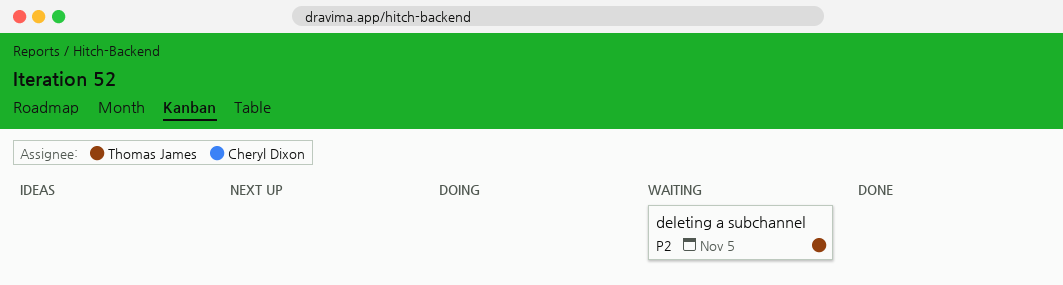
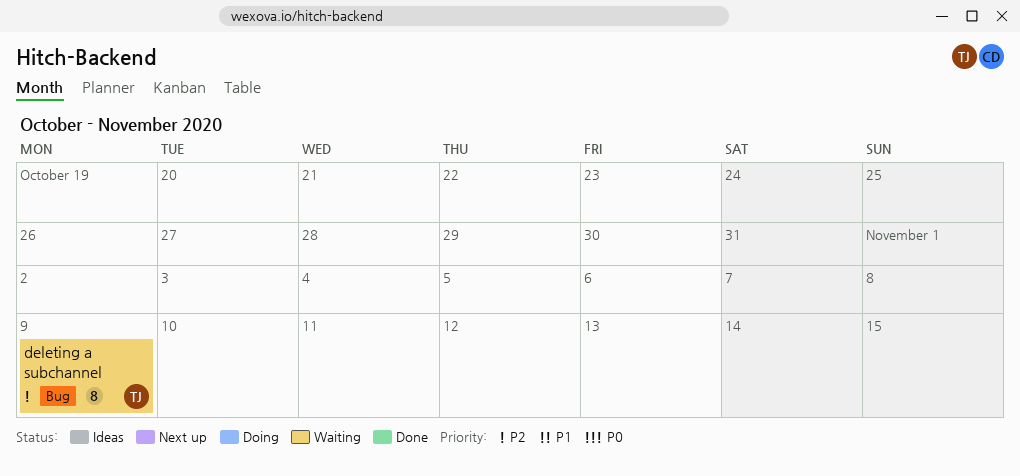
deleting a subchannel, due: Nov 5 -> Nov 9

